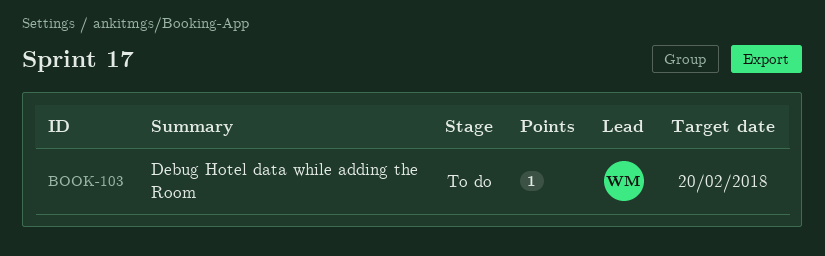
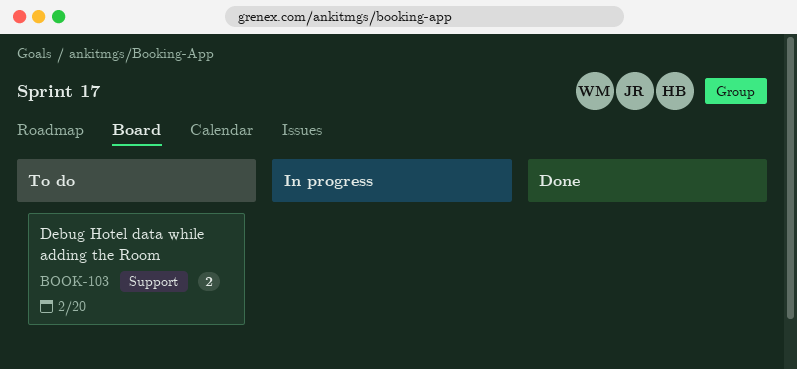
BOOK-103, estimate: 1 -> 2

